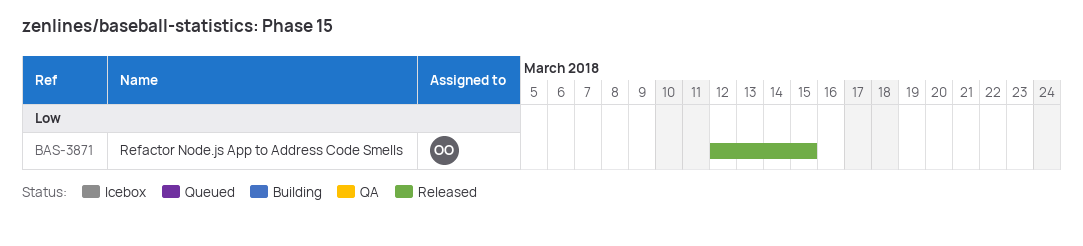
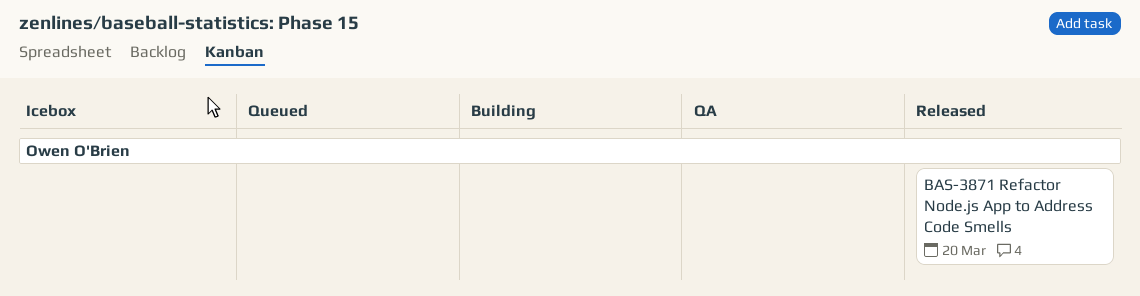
BAS-3871, due: Mar 15 -> Mar 20

